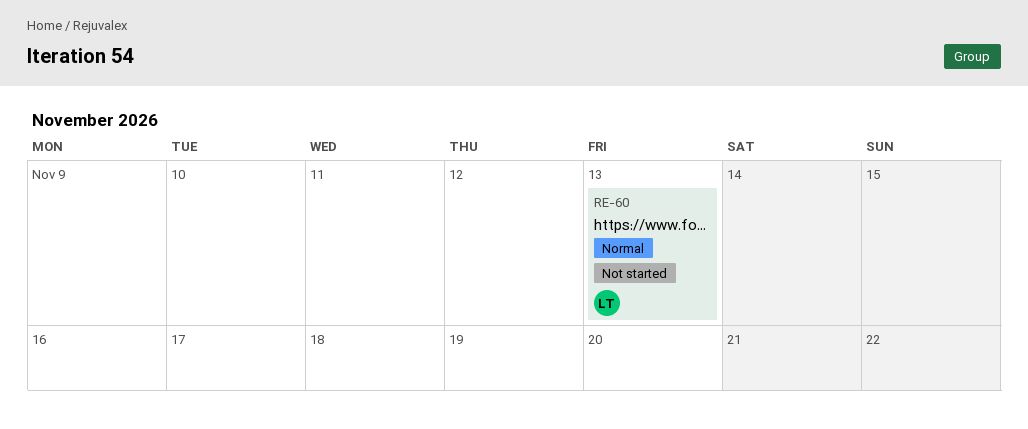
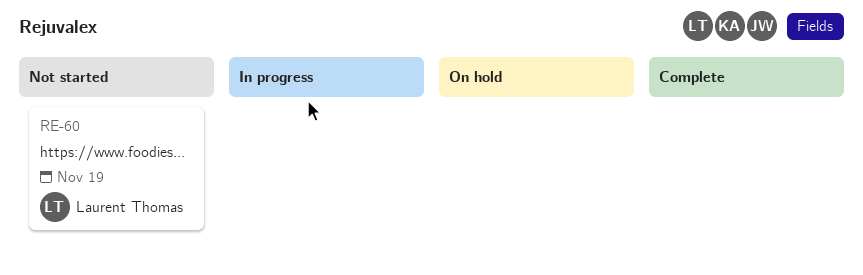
RE-60, due: Nov 13 -> Nov 19

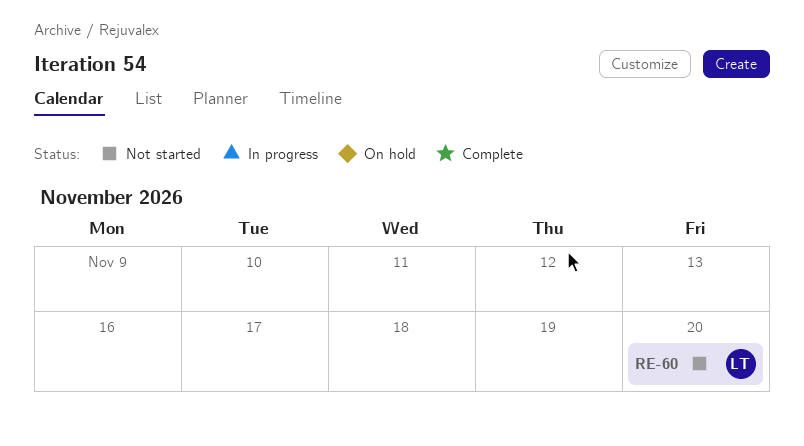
RE-60, due: Nov 19 -> Nov 20

